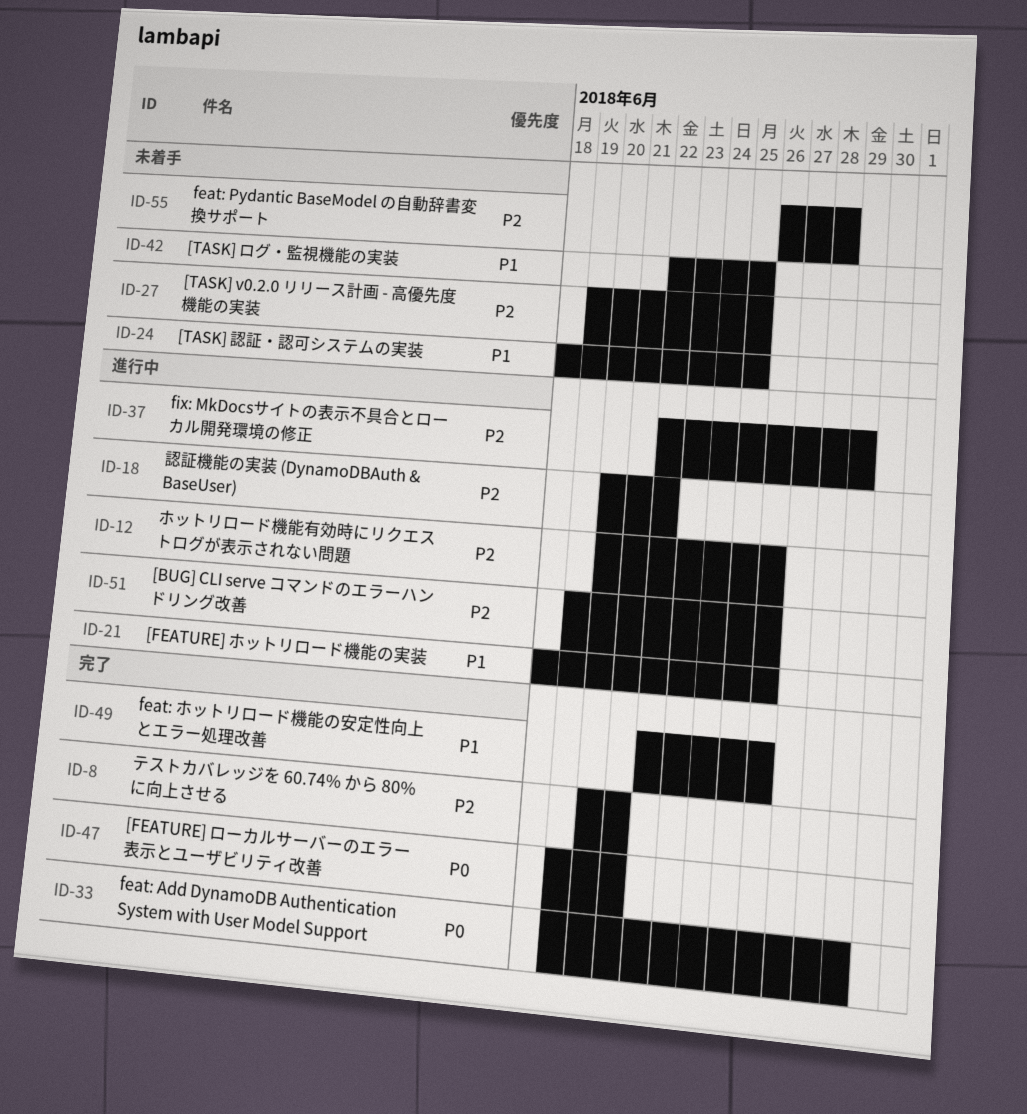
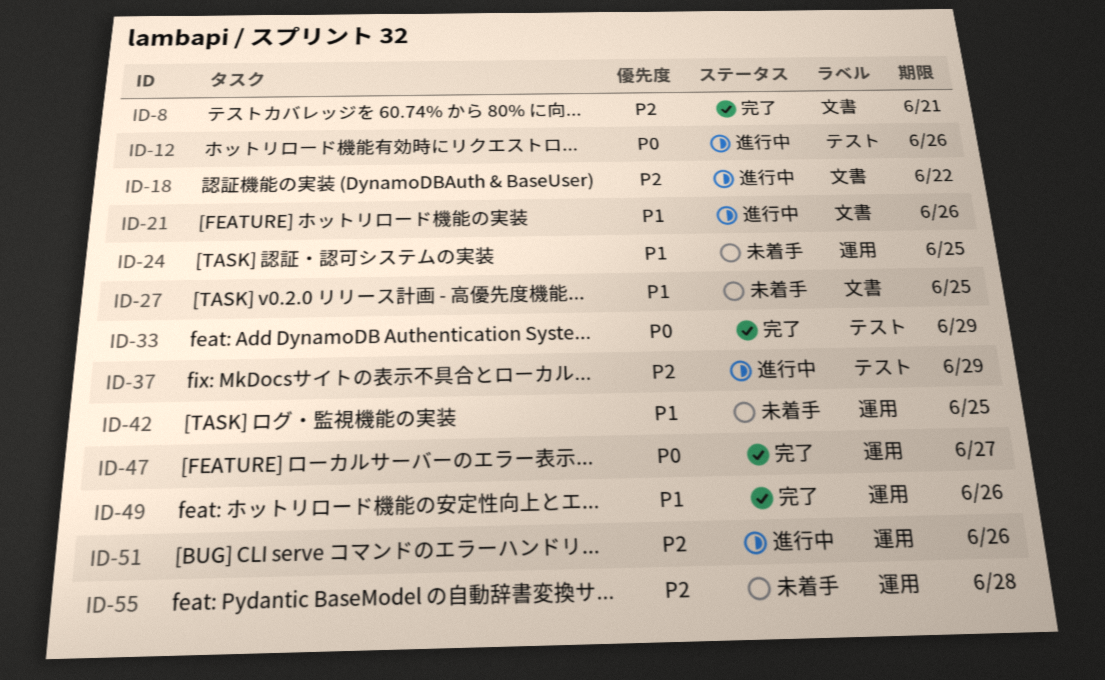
ID-12, priority: P2 -> P0
ID-27, priority: P2 -> P1
ID-47, due: Jun 21 -> Jun 27

